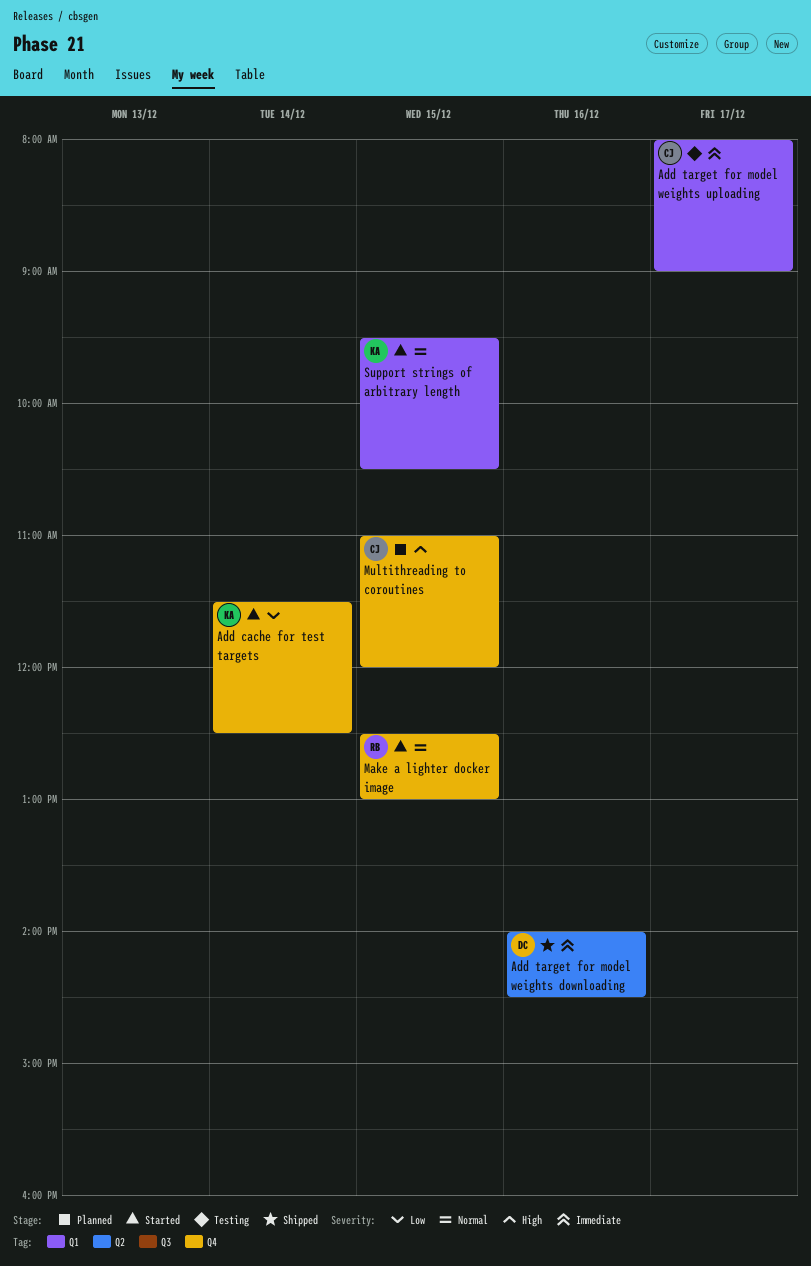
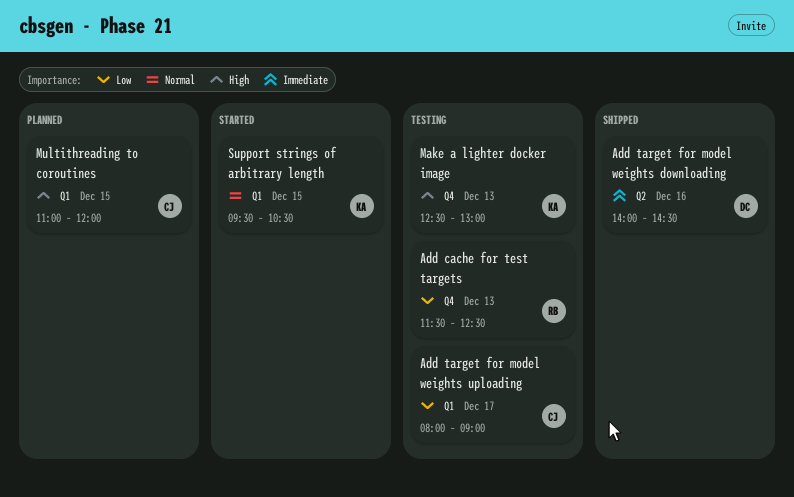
Add cache for test targets, status: Started -> Testing
Add cache for test targets, owner: KA -> RB
Add cache for test targets, day: Dec 14 -> Dec 13
Add target for model weights uploading, priority: Immediate -> Low
Make a lighter docker image, status: Started -> Testing
Make a lighter docker image, owner: RB -> KA
Make a lighter docker image, priority: Normal -> High
Make a lighter docker image, day: Dec 15 -> Dec 13
Multithreading to coroutines, label: Q4 -> Q1

